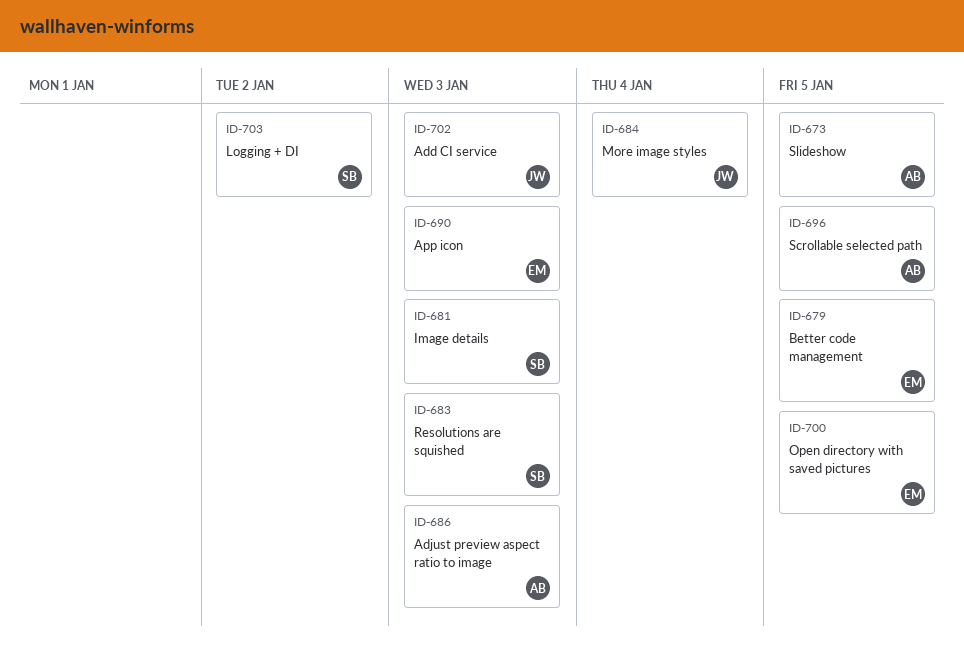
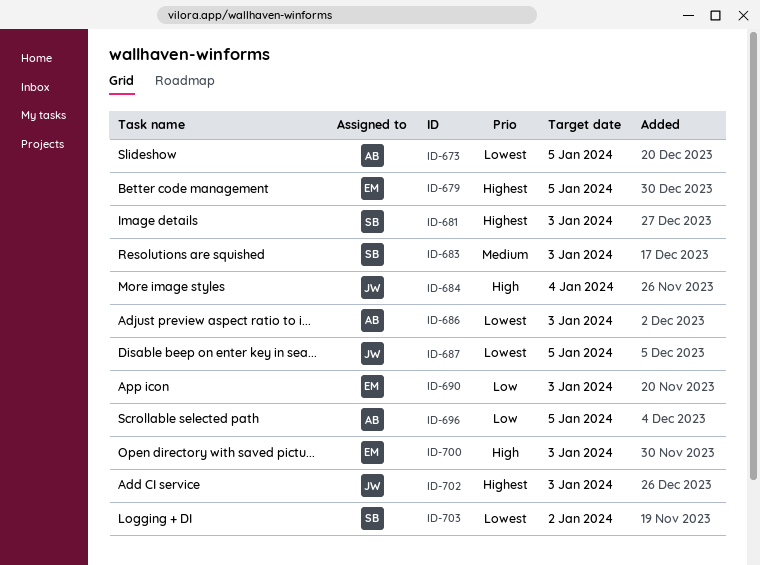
ID-687: none -> present
ID-700, due: Jan 5 -> Jan 3

